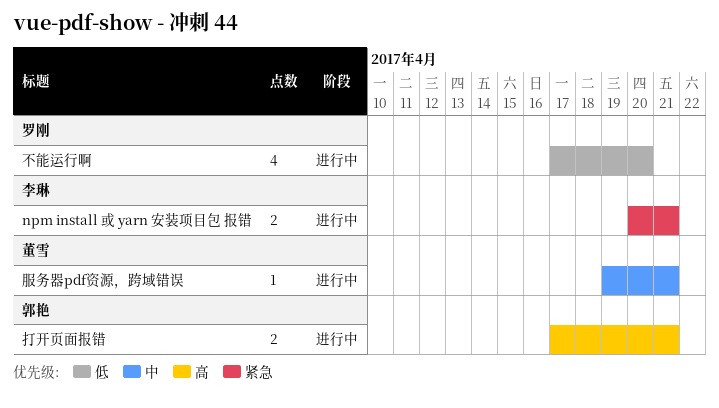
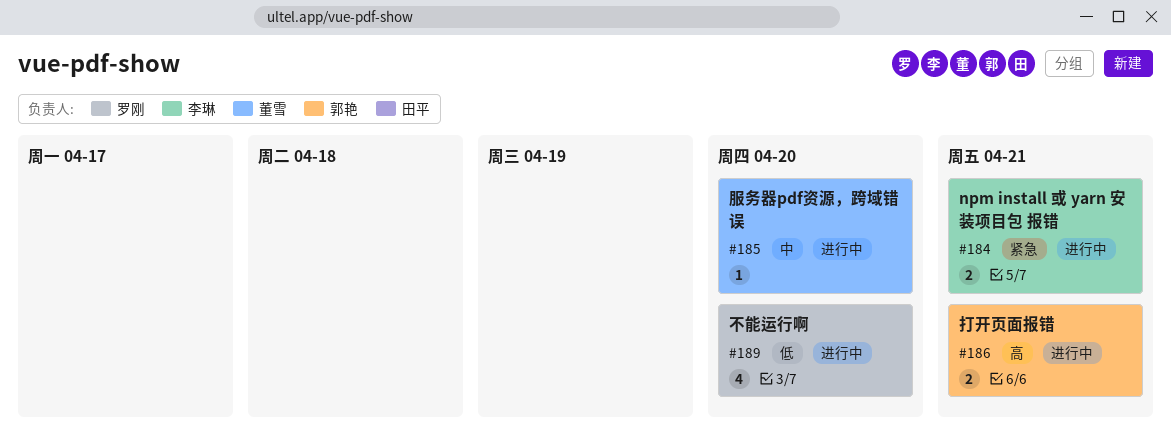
服务器pdf资源，跨域错误, due: Apr 21 -> Apr 20

